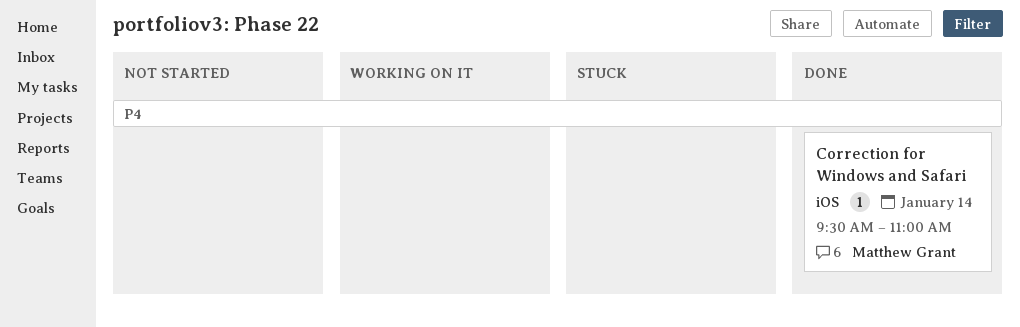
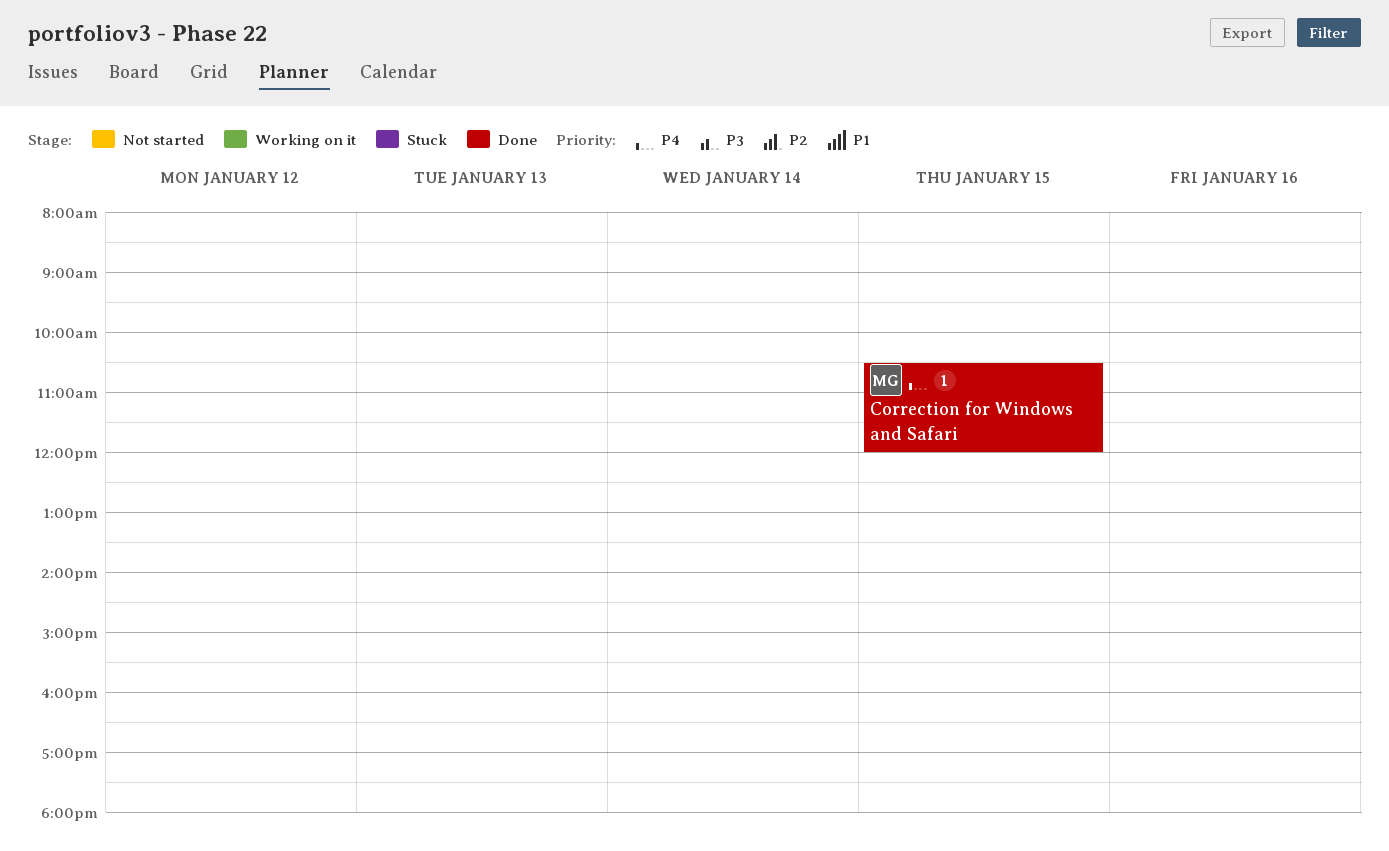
Correction for Windows and Safari, day: Jan 14 -> Jan 15
Correction for Windows and Safari, begins: 09:30 -> 10:30
Correction for Windows and Safari, ends: 11:00 -> 12:00

